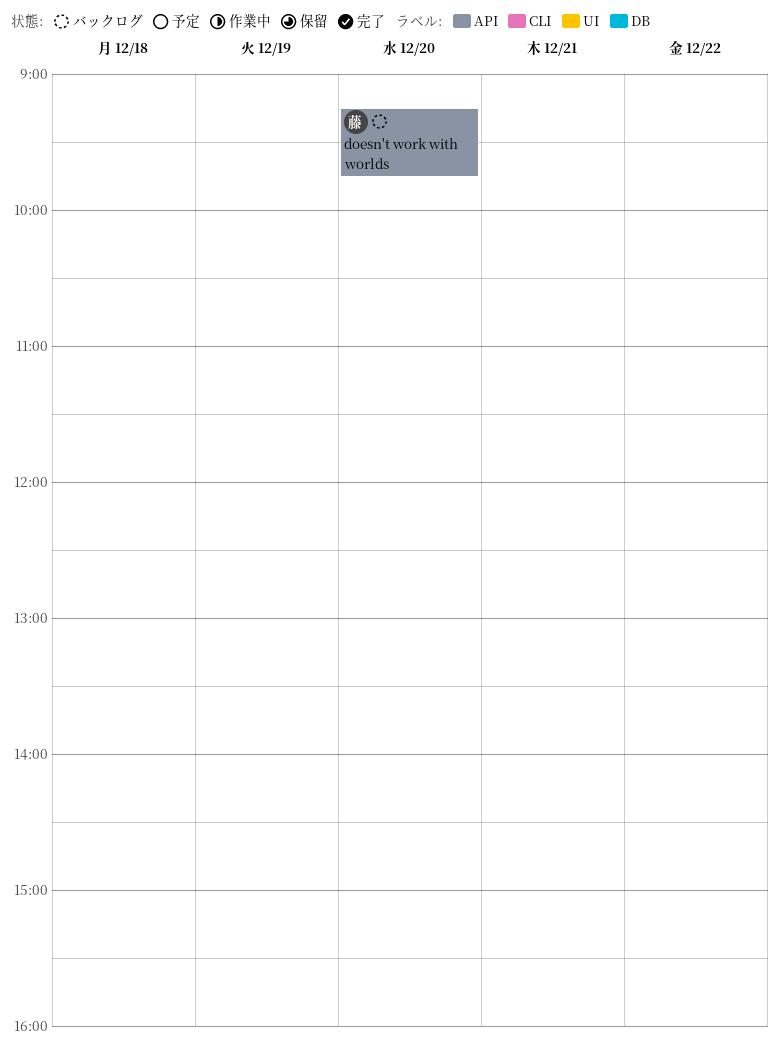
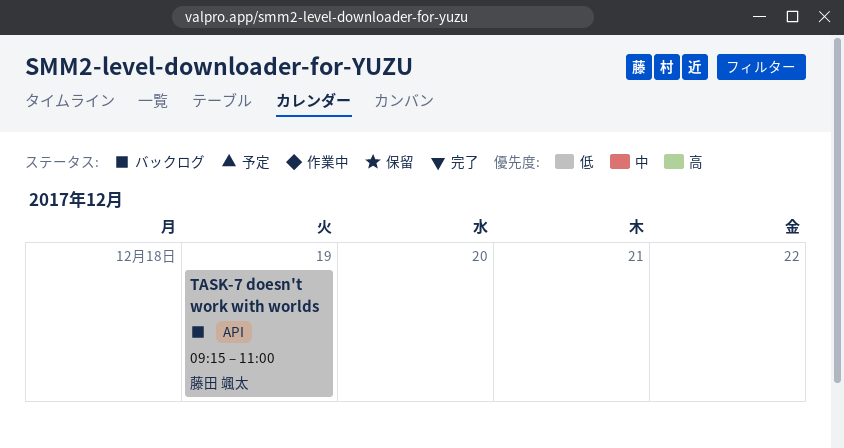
doesn't work with worlds, day: Dec 20 -> Dec 19
doesn't work with worlds, ends: 09:45 -> 11:00

